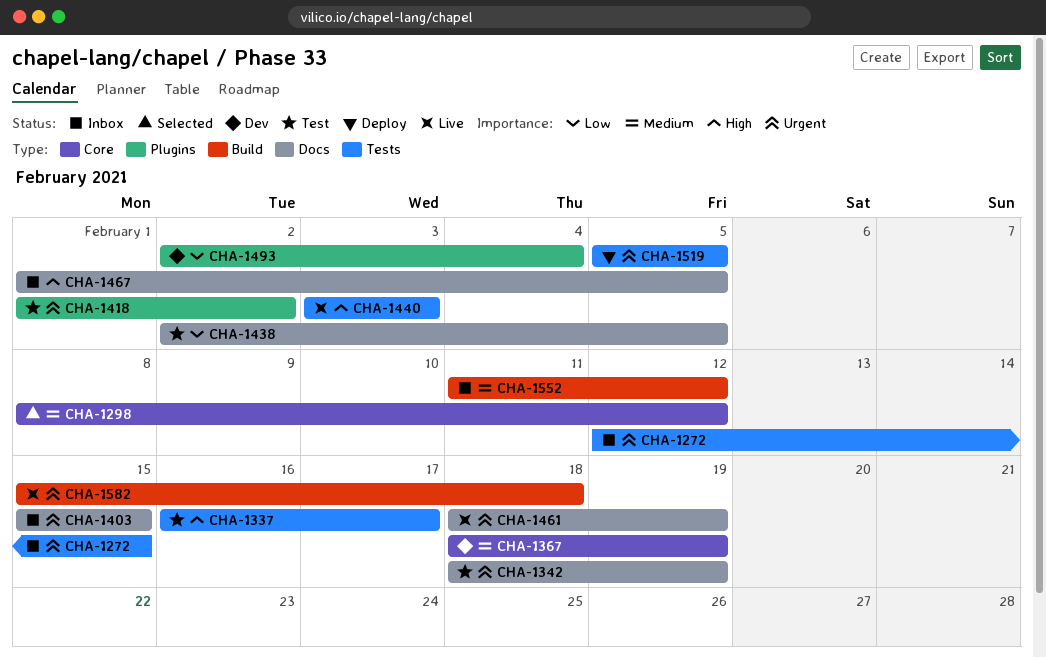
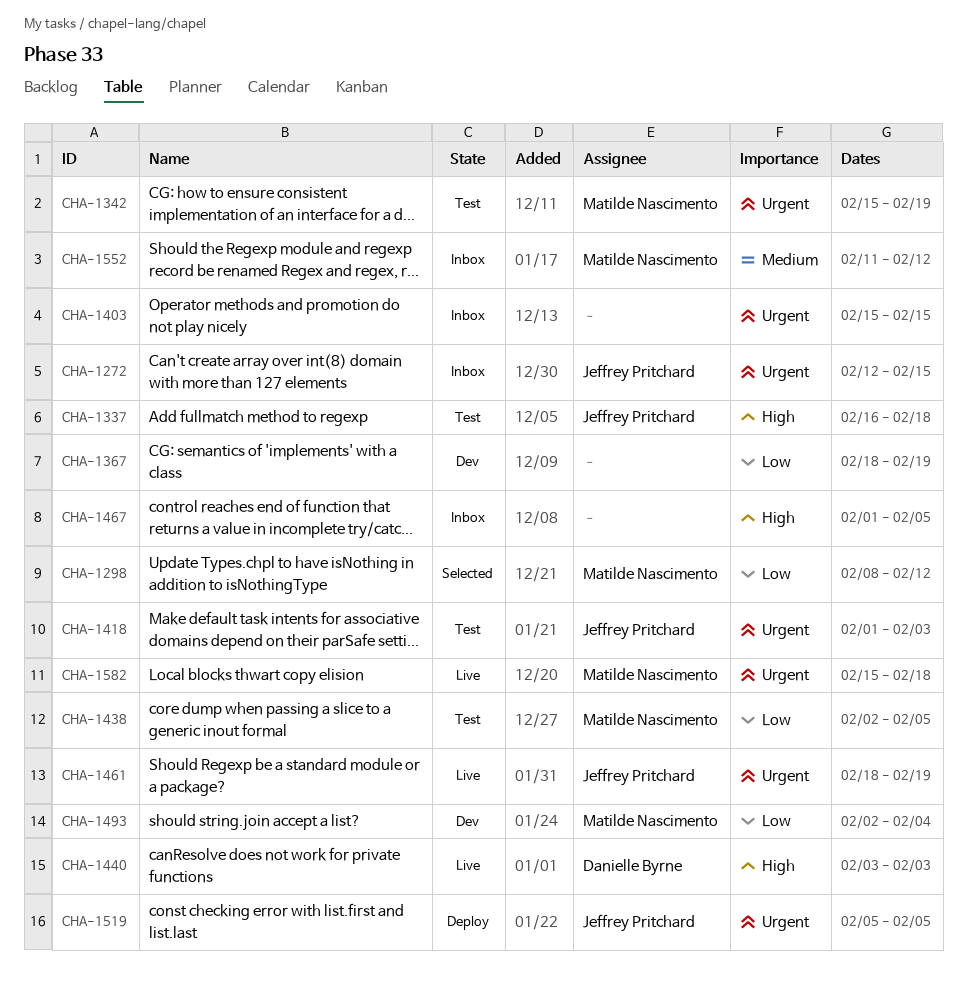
CHA-1298, priority: Medium -> Low
CHA-1337, due: Feb 17 -> Feb 18
CHA-1342, start: Feb 18 -> Feb 15
CHA-1367, priority: Medium -> Low
CHA-1418, due: Feb 2 -> Feb 3

